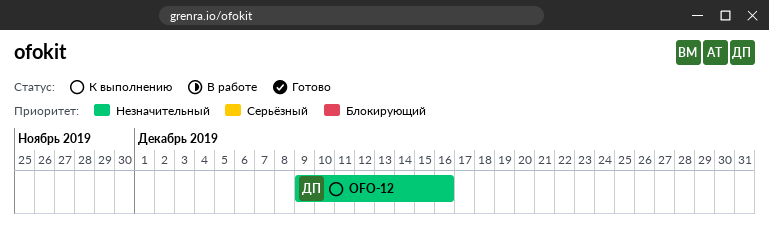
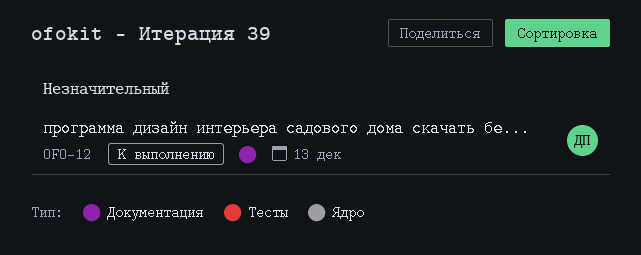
OFO-12, due: Dec 16 -> Dec 13

